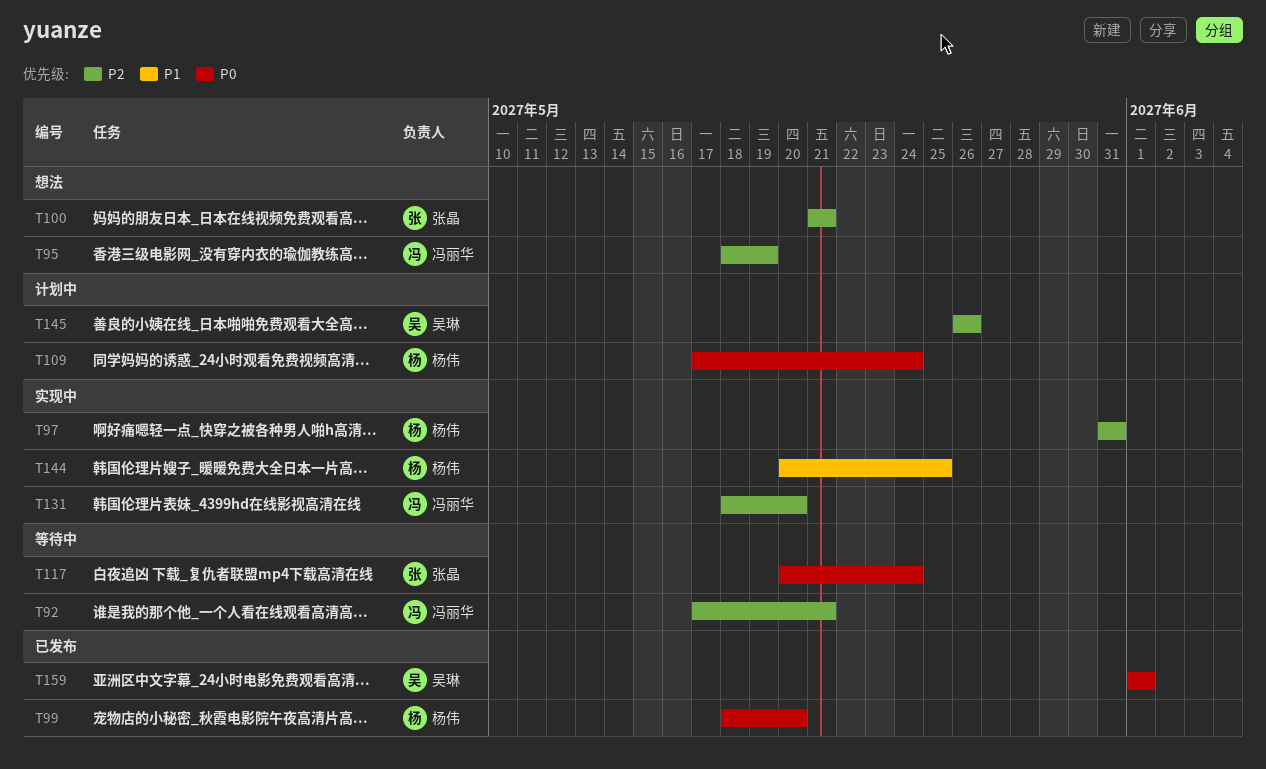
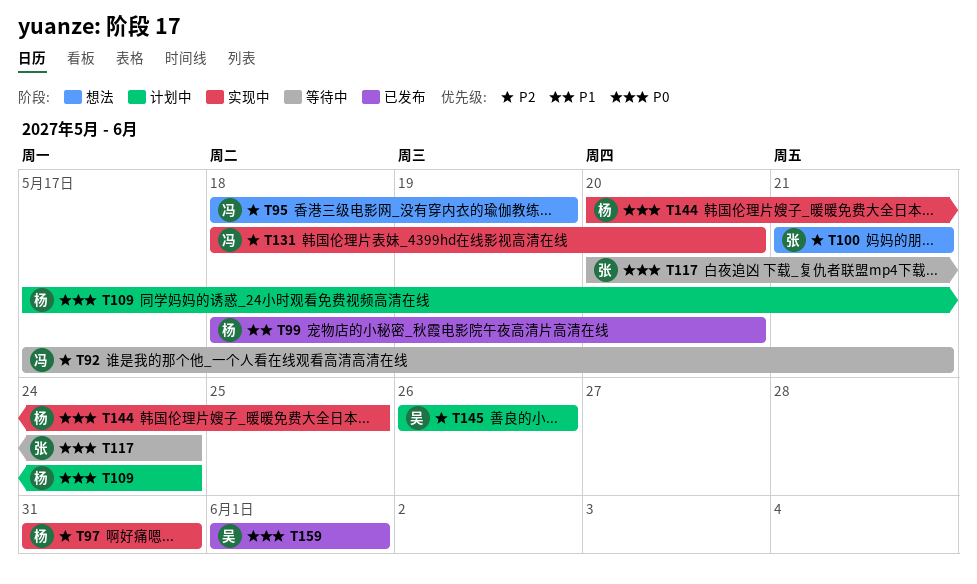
T99, priority: P0 -> P1
T144, priority: P1 -> P0

